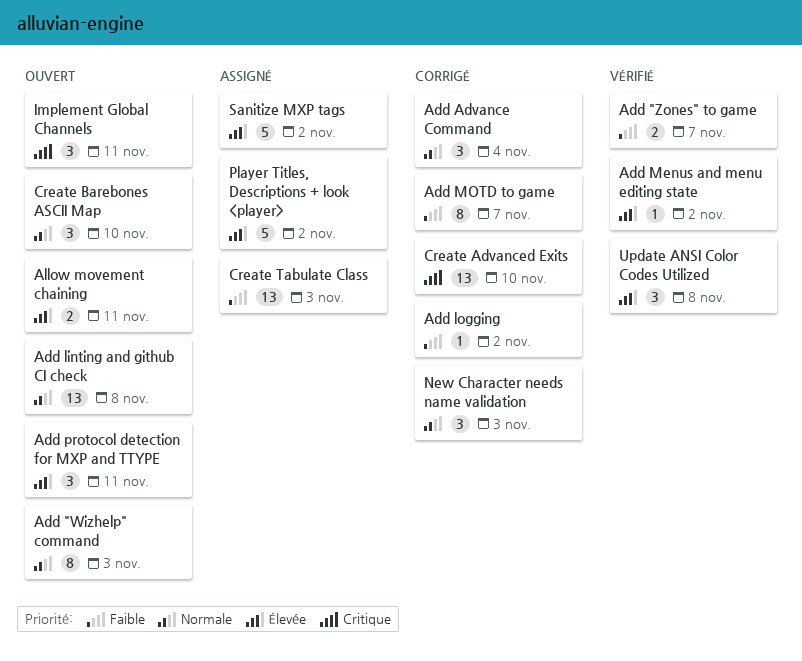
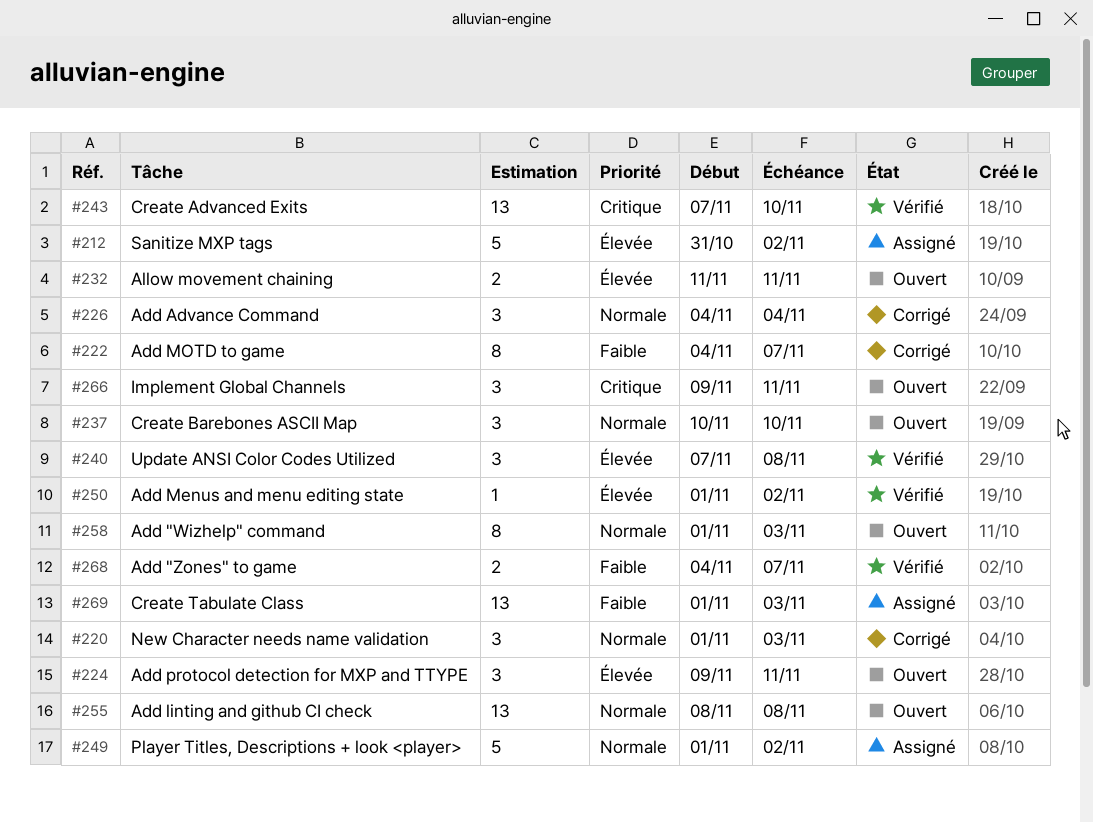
Add logging: present -> none
Create Advanced Exits, status: Corrigé -> Vérifié
Player Titles, Descriptions + look <player>, priority: Élevée -> Normale

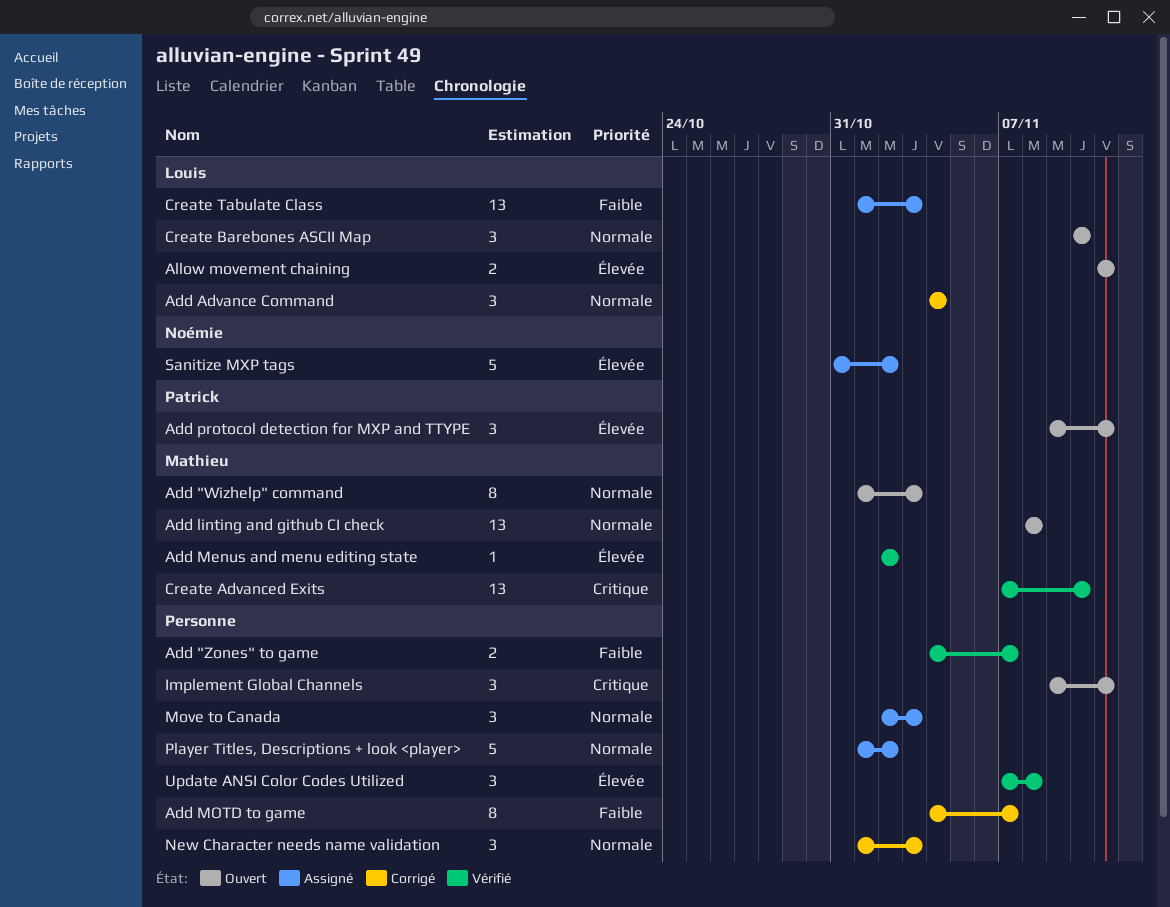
Add Menus and menu editing state, start: Nov 1 -> Nov 2
Move to Canada: none -> present

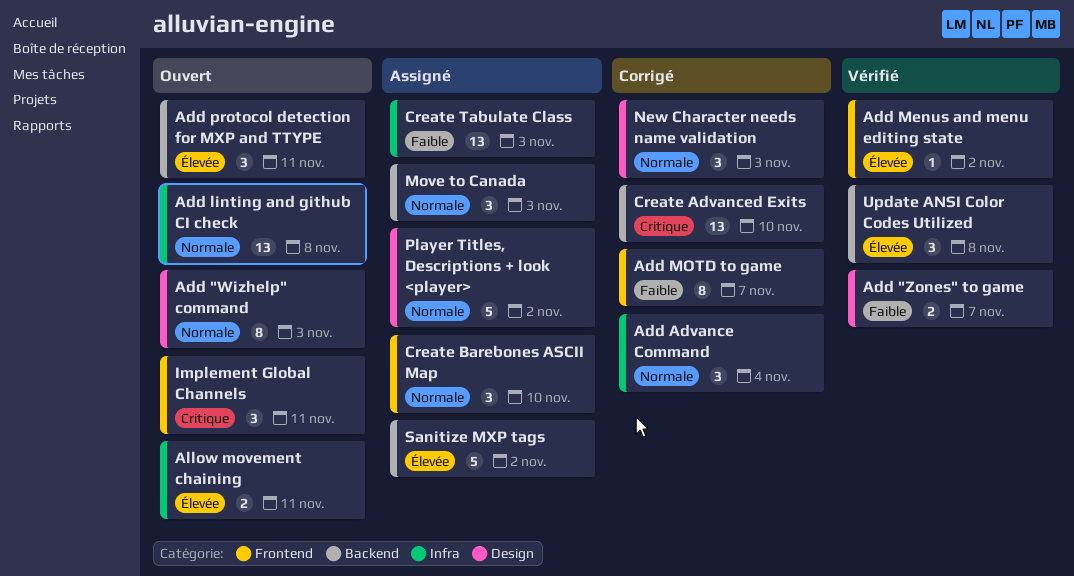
Create Advanced Exits, status: Vérifié -> Corrigé
Create Barebones ASCII Map, status: Ouvert -> Assigné

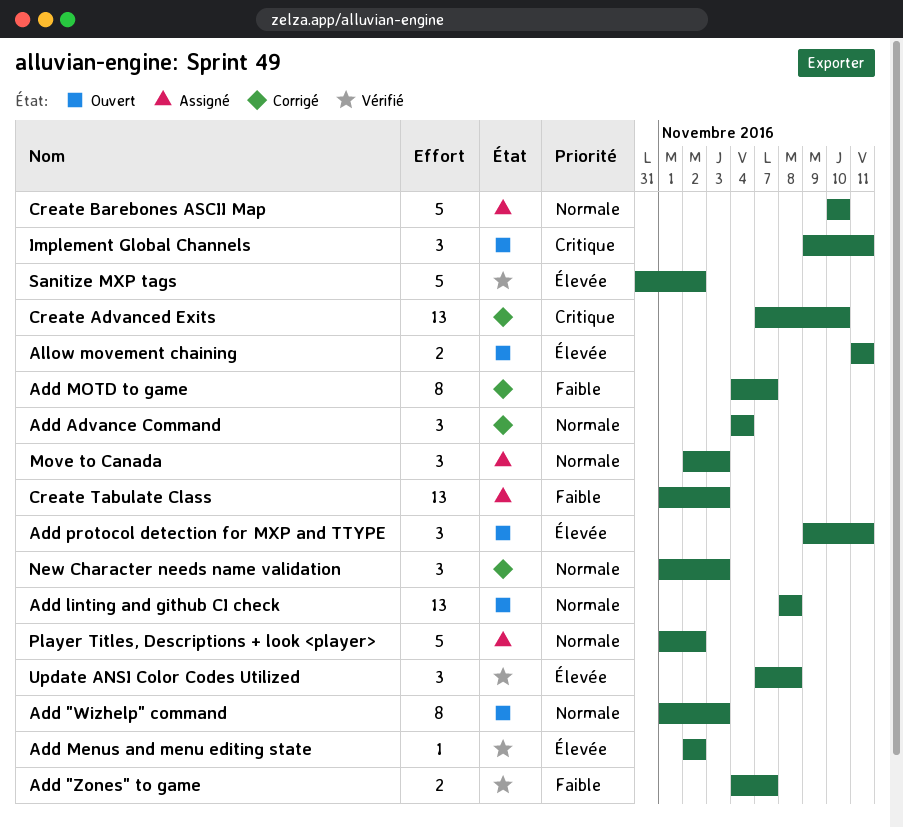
Create Barebones ASCII Map, estimate: 3 -> 5
Sanitize MXP tags, status: Assigné -> Vérifié

